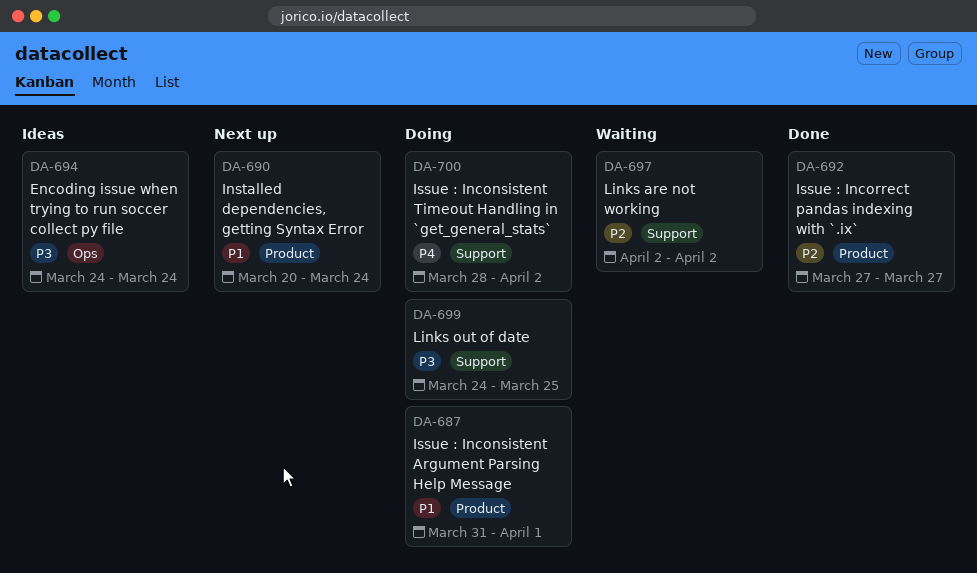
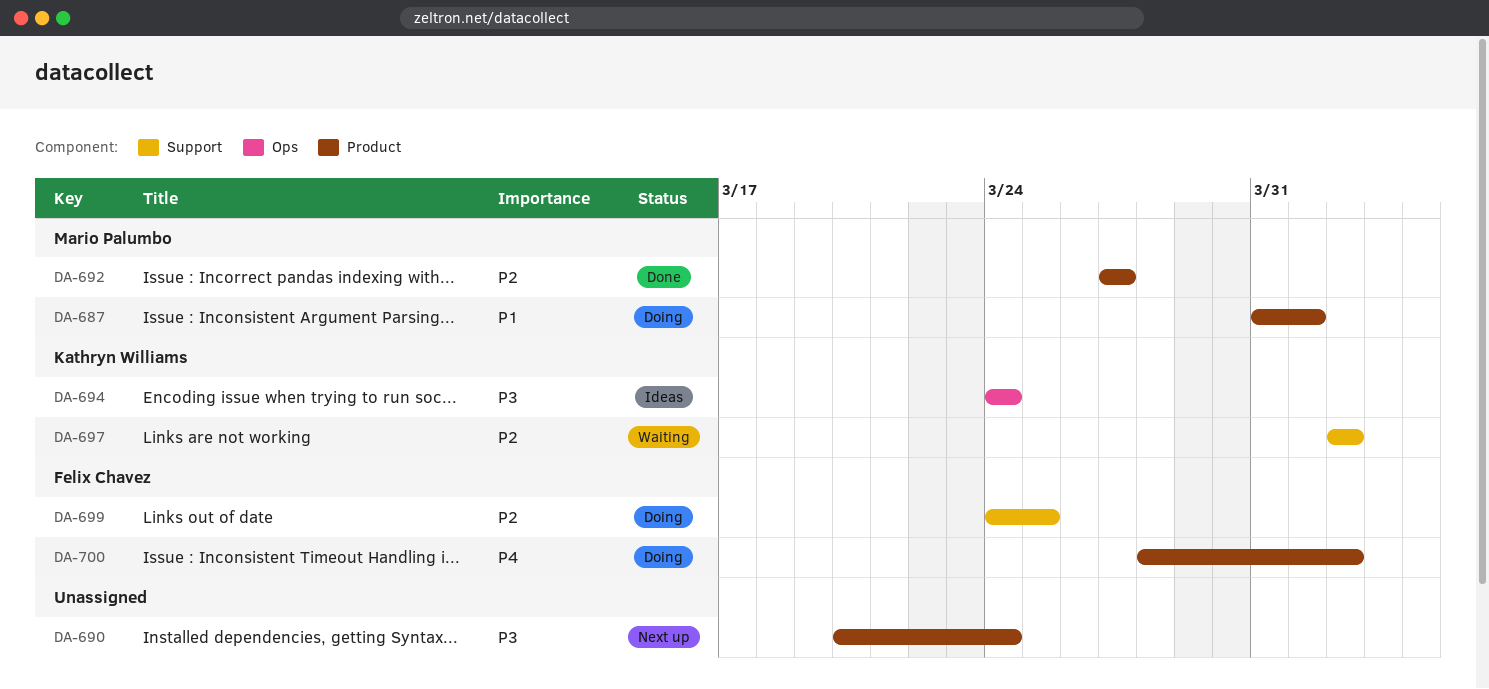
DA-690, priority: P1 -> P3
DA-699, priority: P3 -> P2
DA-700, label: Support -> Product

